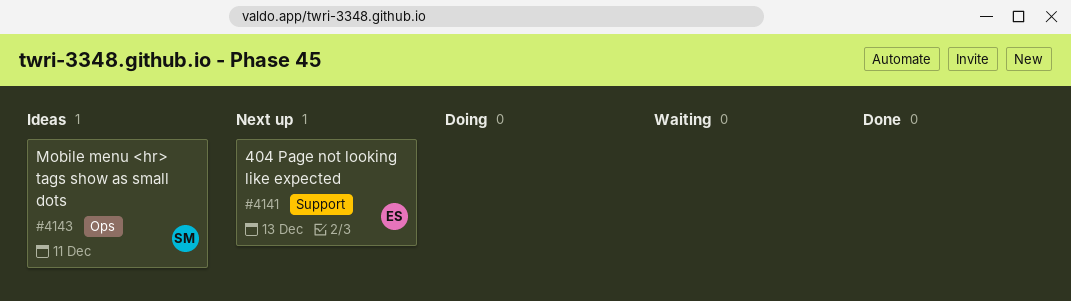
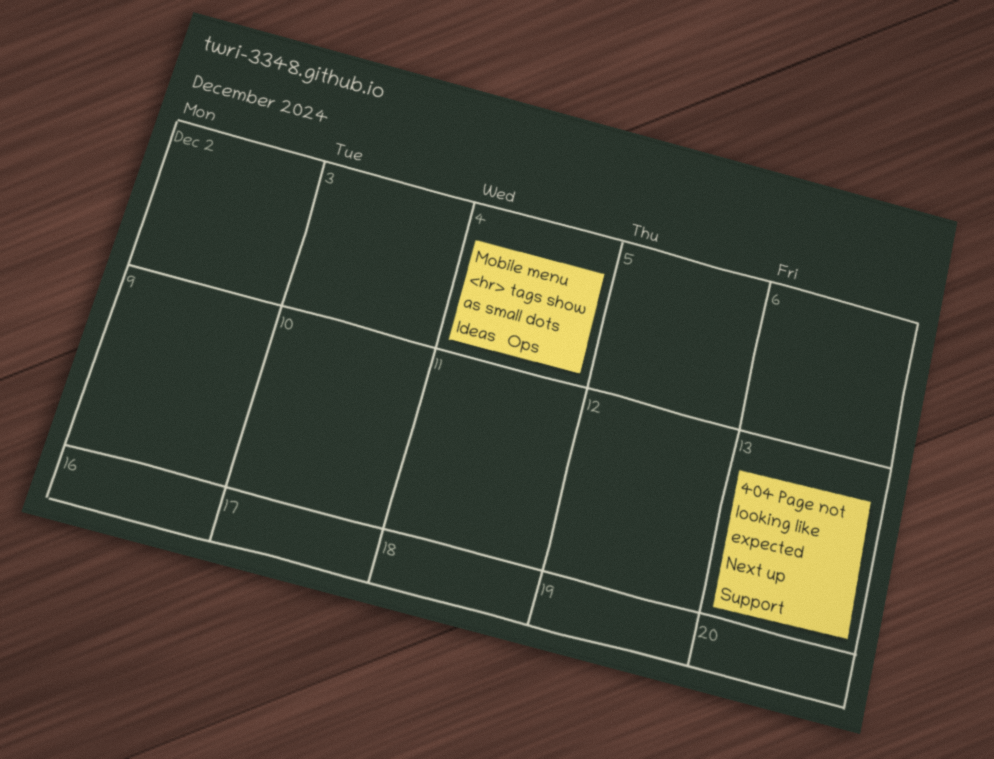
Mobile menu <hr> tags show as small dots, due: Dec 11 -> Dec 4

